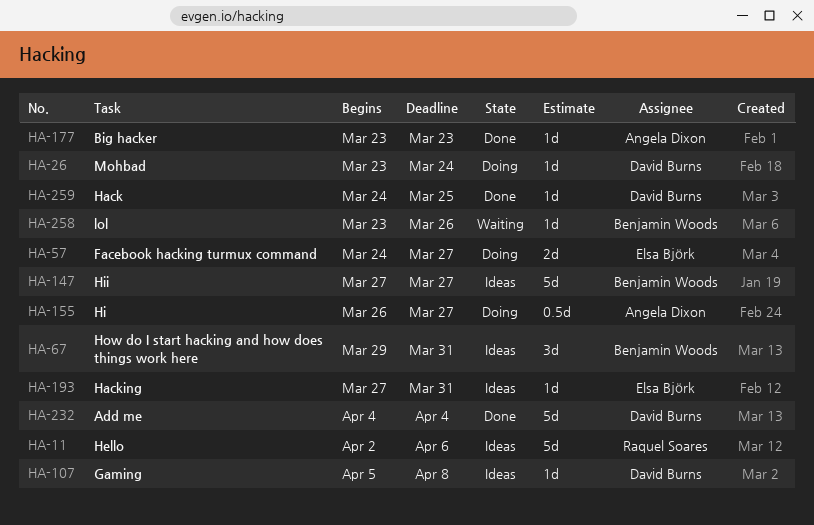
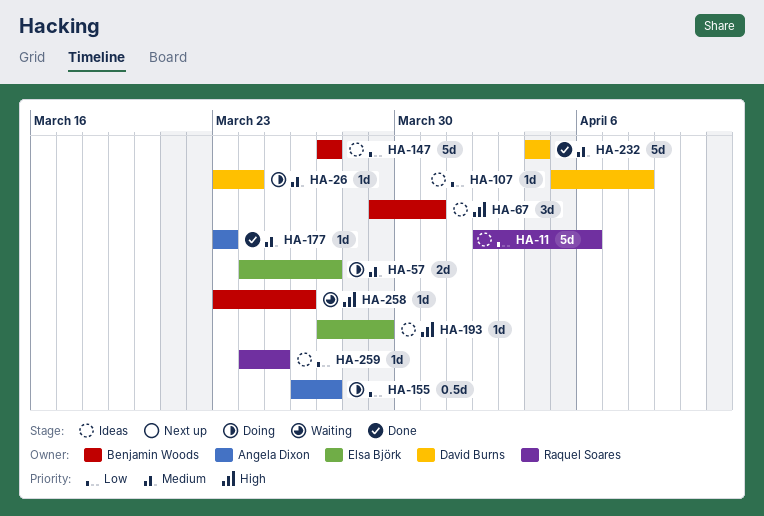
HA-193, due: Mar 31 -> Mar 29
HA-259, status: Done -> Ideas
HA-259, owner: David Burns -> Raquel Soares

